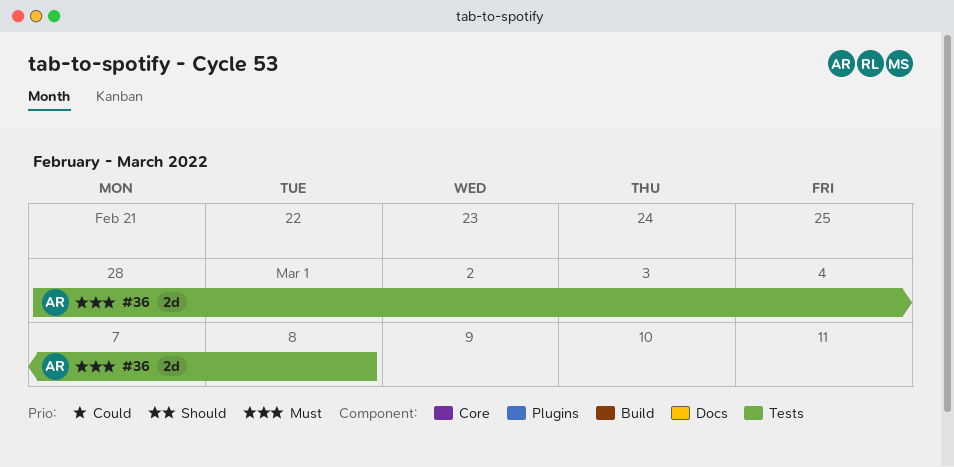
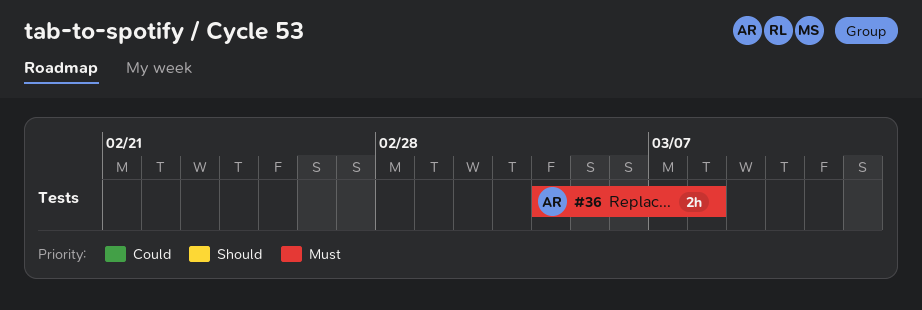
#36, estimate: 2d -> 2h
#36, start: Feb 28 -> Mar 4

